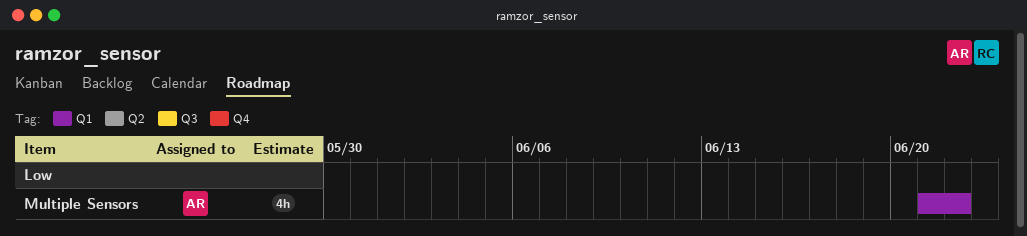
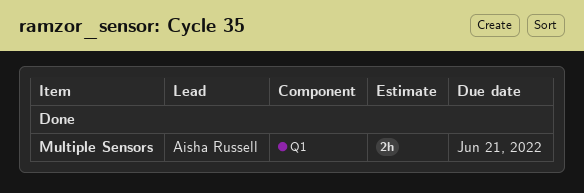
Multiple Sensors, estimate: 4h -> 2h
Multiple Sensors, due: Jun 22 -> Jun 21

